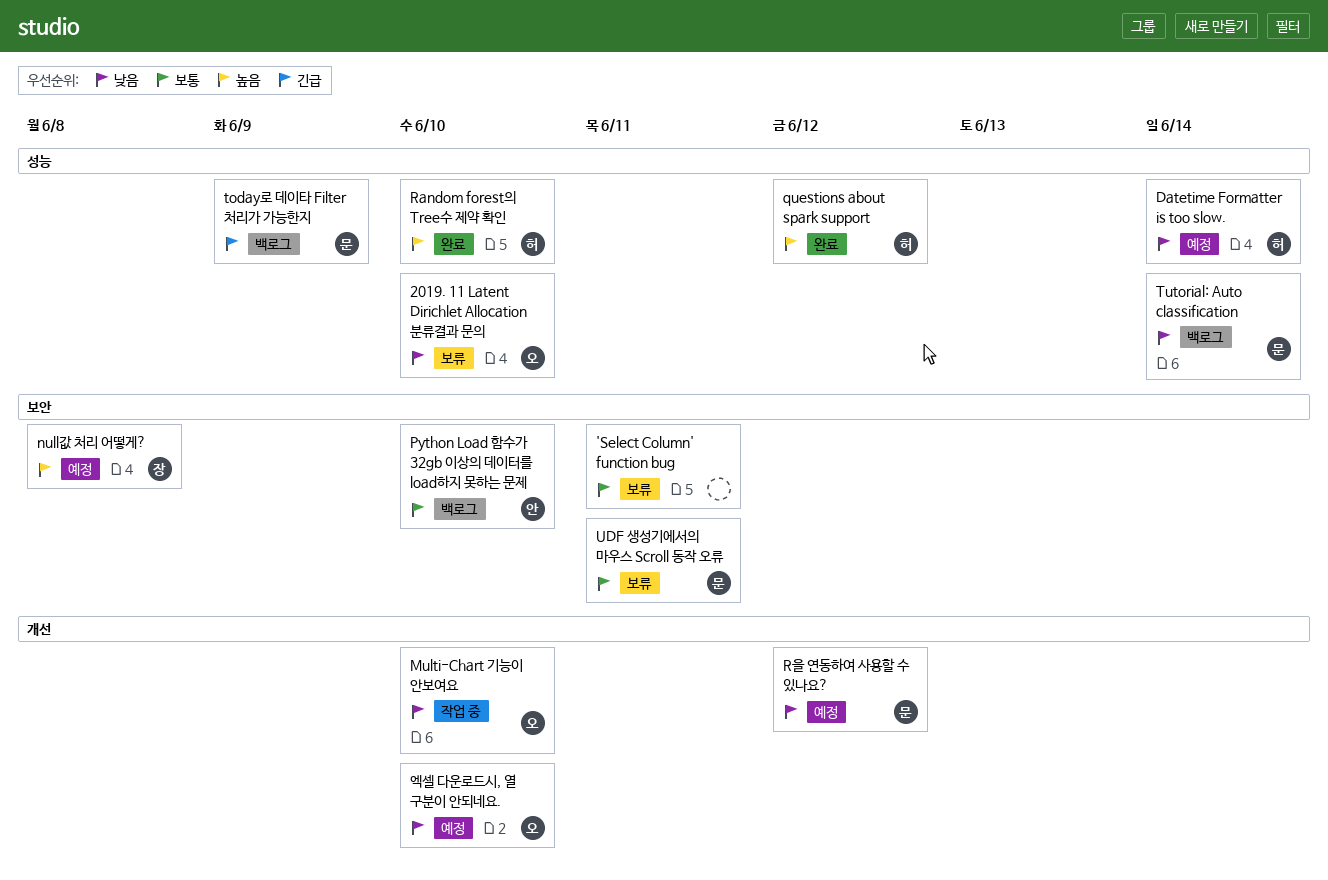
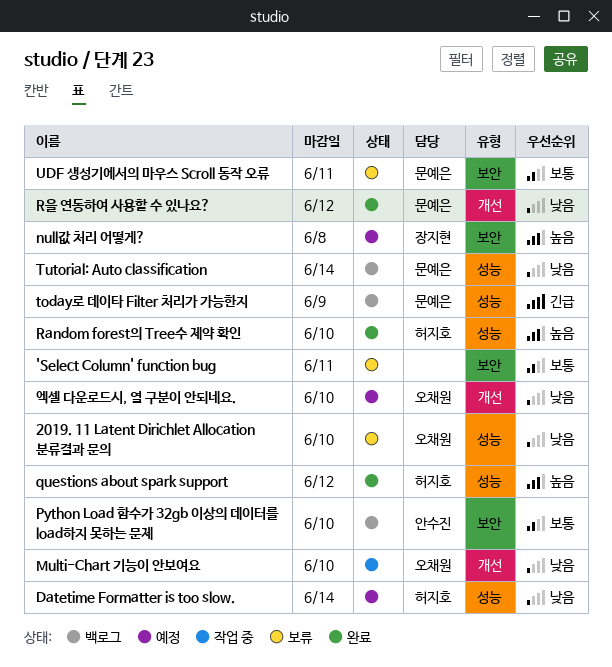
R을 연동하여 사용할 수 있나요?, status: 예정 -> 완료

